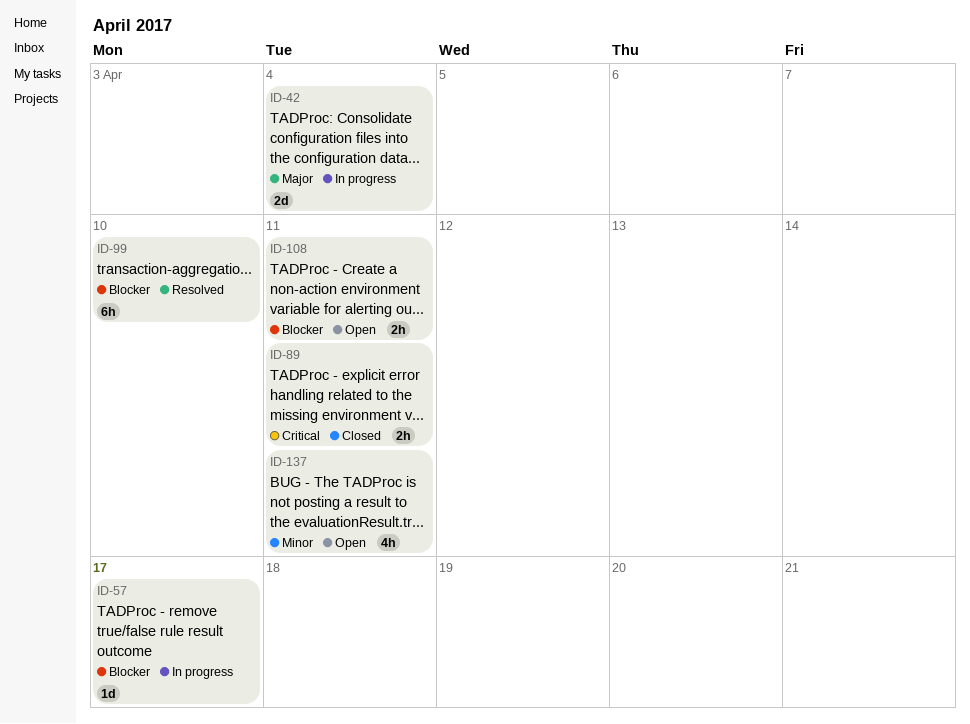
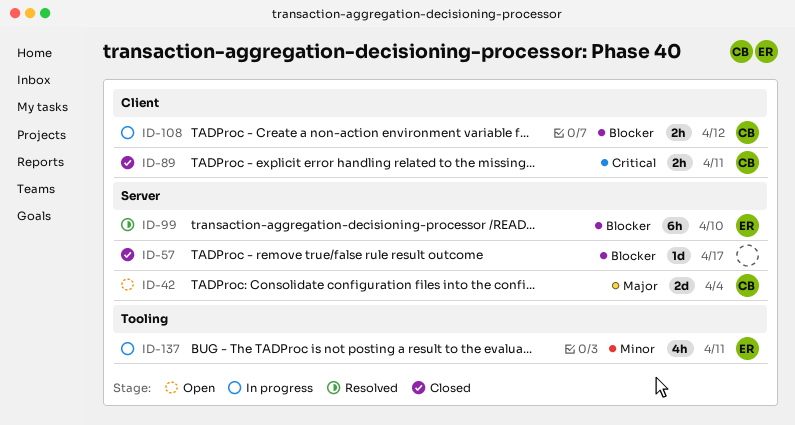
ID-42, status: In progress -> Open
ID-57, status: In progress -> Closed
ID-108, status: Open -> In progress
ID-108, due: Apr 11 -> Apr 12
ID-137, status: Open -> In progress

